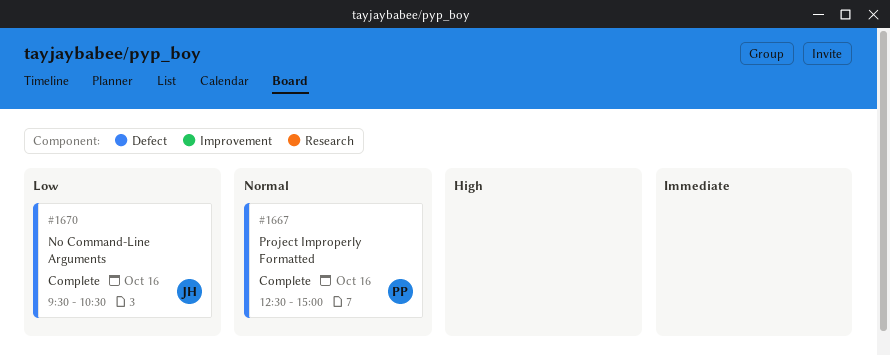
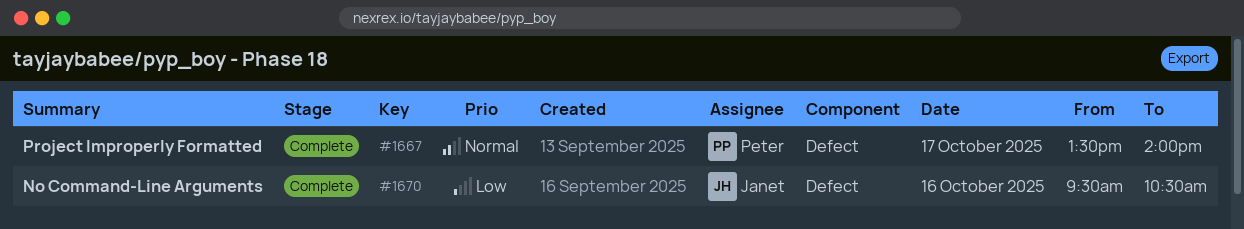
#1667, day: Oct 16 -> Oct 17
#1667, begins: 12:30 -> 13:30
#1667, ends: 15:00 -> 14:00

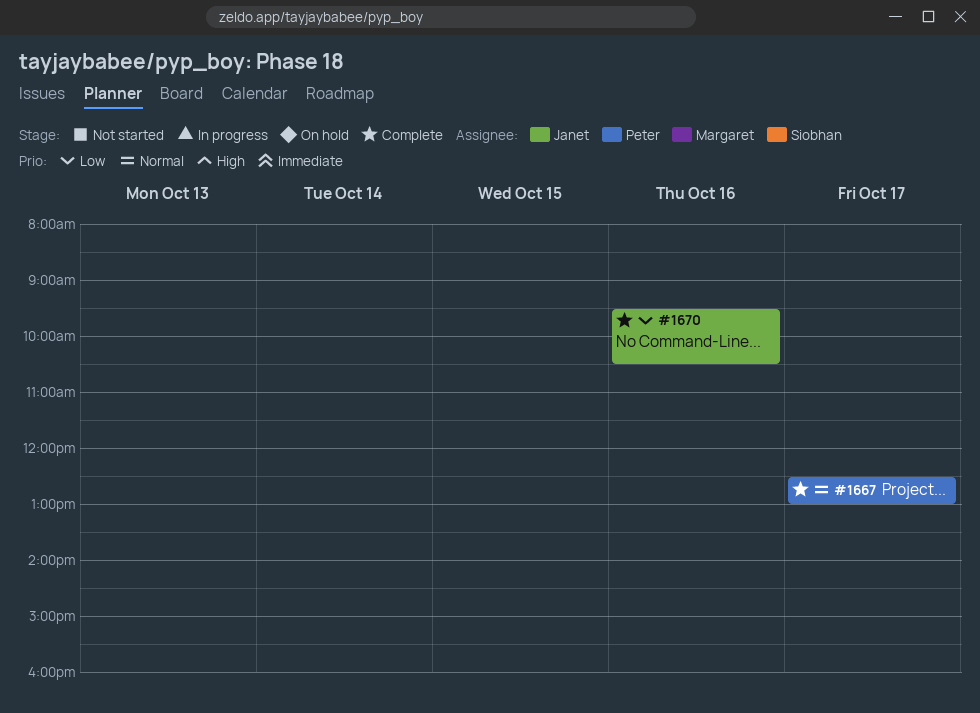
#1667, begins: 13:30 -> 12:30
#1667, ends: 14:00 -> 13:00

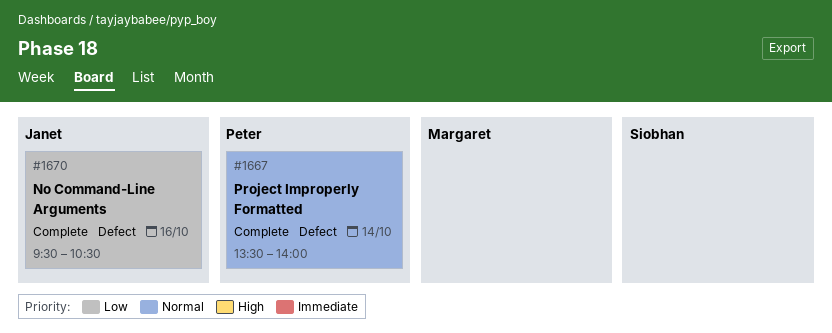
#1667, day: Oct 17 -> Oct 14
#1667, begins: 12:30 -> 13:30
#1667, ends: 13:00 -> 14:00

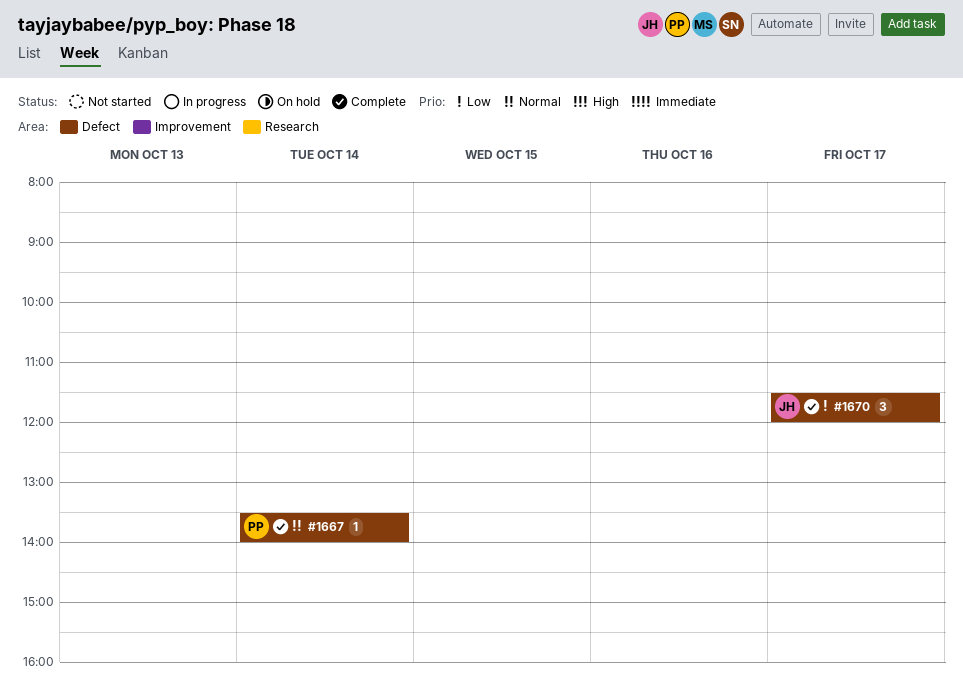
#1670, day: Oct 16 -> Oct 17
#1670, begins: 09:30 -> 11:30
#1670, ends: 10:30 -> 12:00

